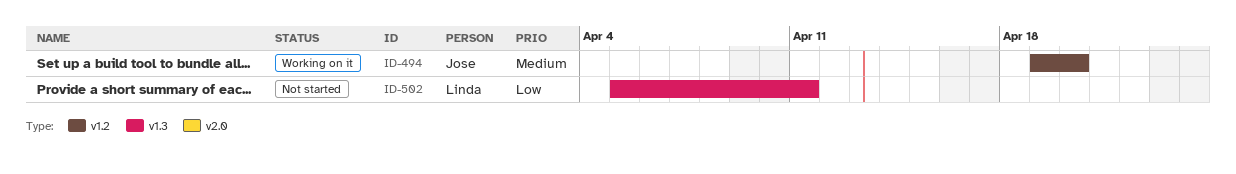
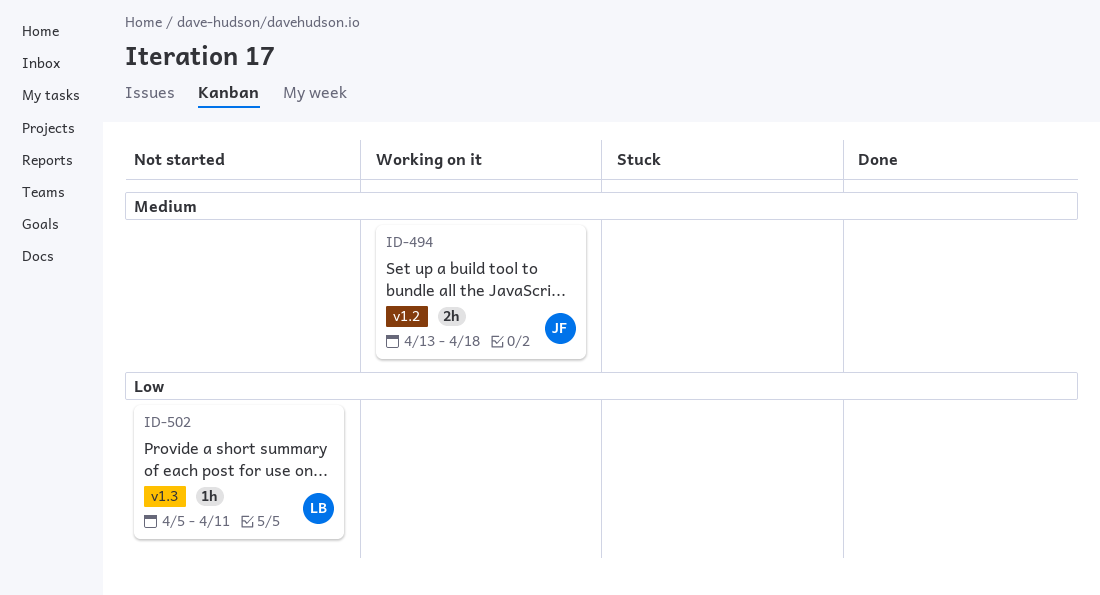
ID-494, start: Apr 19 -> Apr 13
ID-494, due: Apr 20 -> Apr 18

